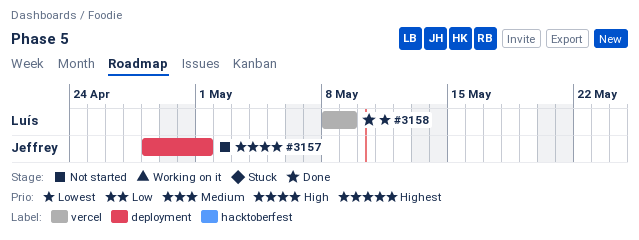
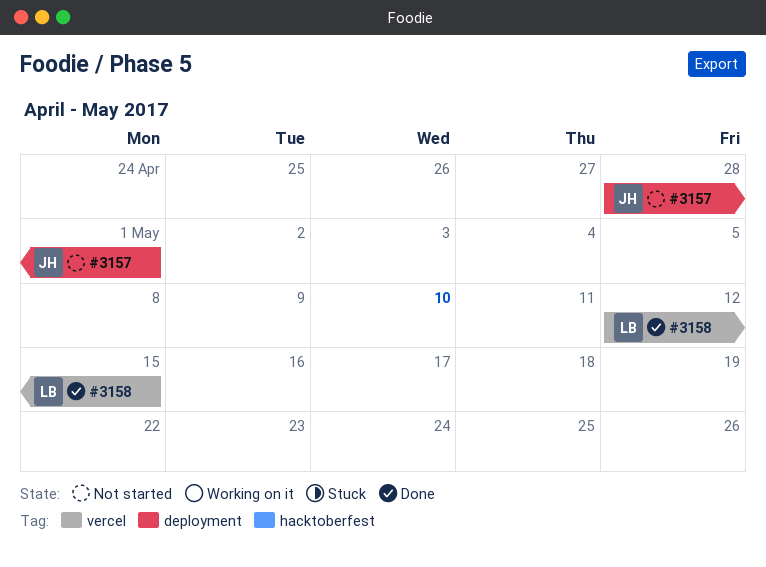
#3158, start: May 8 -> May 12
#3158, due: May 9 -> May 15

